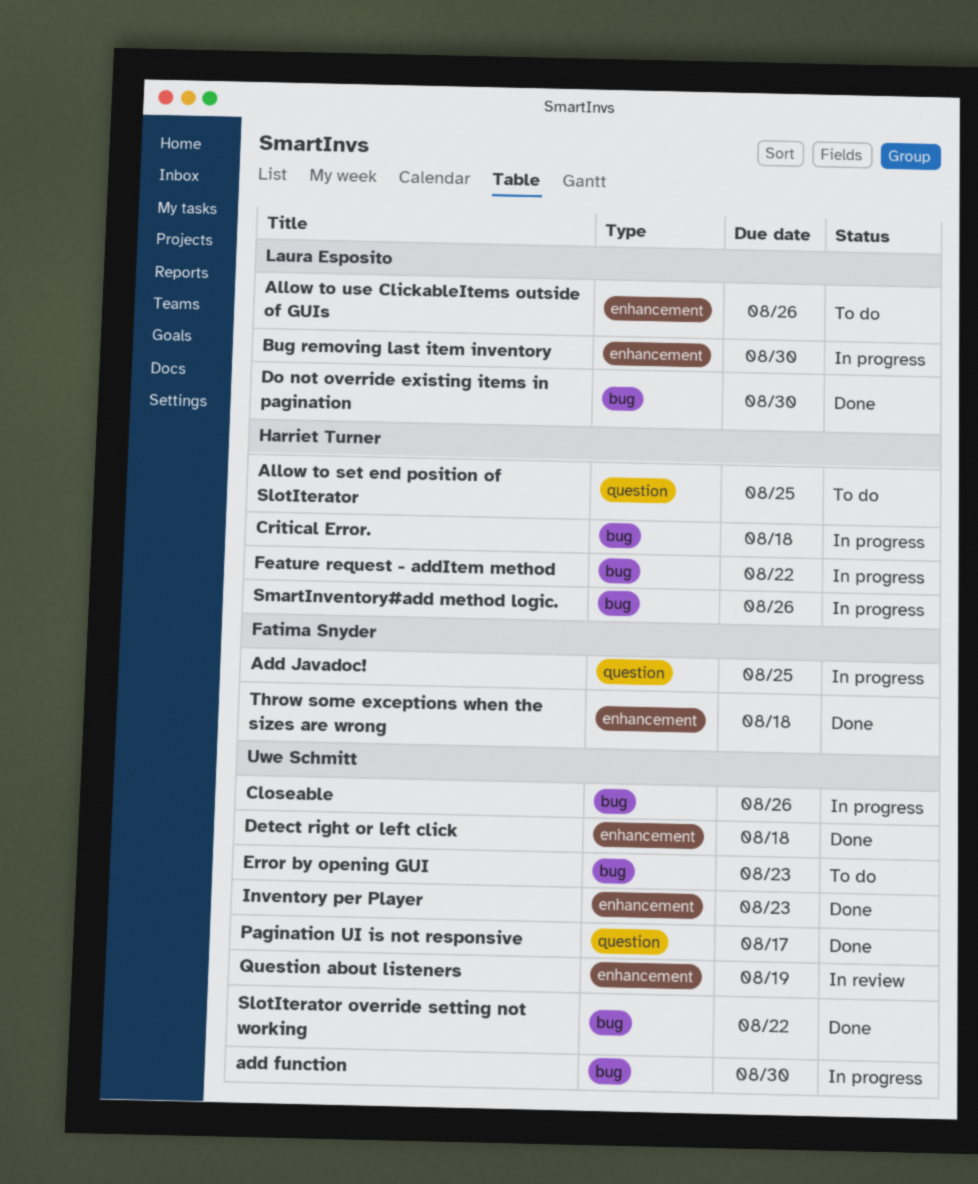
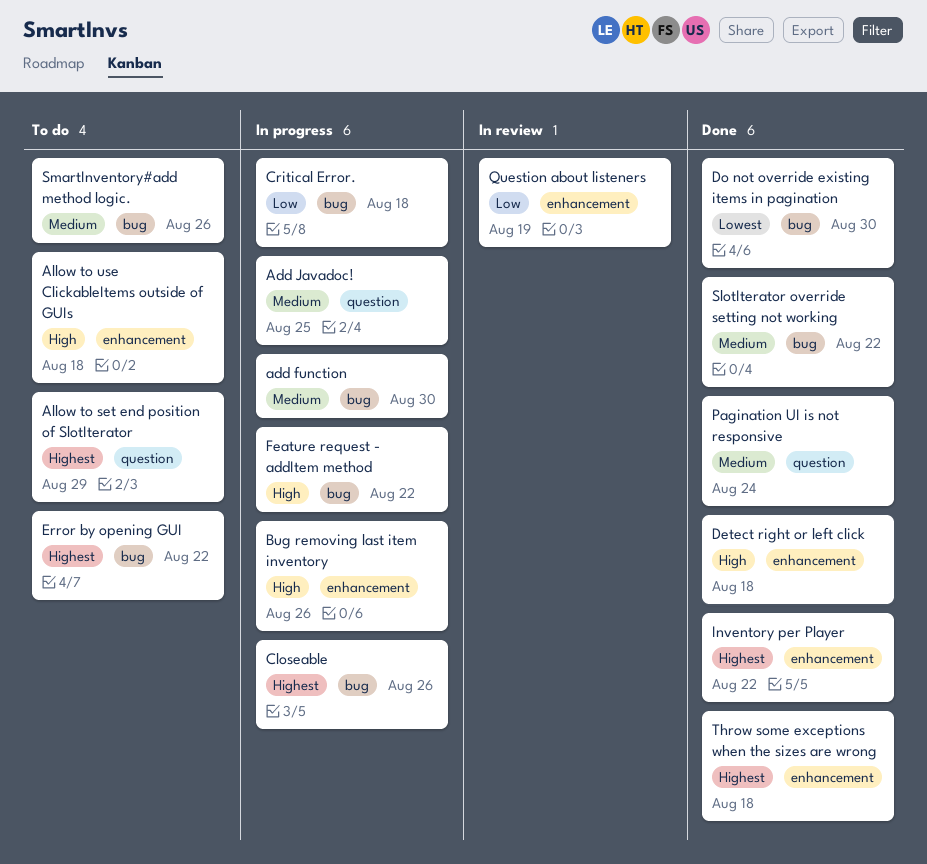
Allow to set end position of SlotIterator, due: Aug 25 -> Aug 29
Allow to use ClickableItems outside of GUIs, due: Aug 26 -> Aug 18
Bug removing last item inventory, due: Aug 30 -> Aug 26
Error by opening GUI, due: Aug 23 -> Aug 22
Inventory per Player, due: Aug 23 -> Aug 22
Pagination UI is not responsive, due: Aug 17 -> Aug 24
SmartInventory#add method logic., status: In progress -> To do

